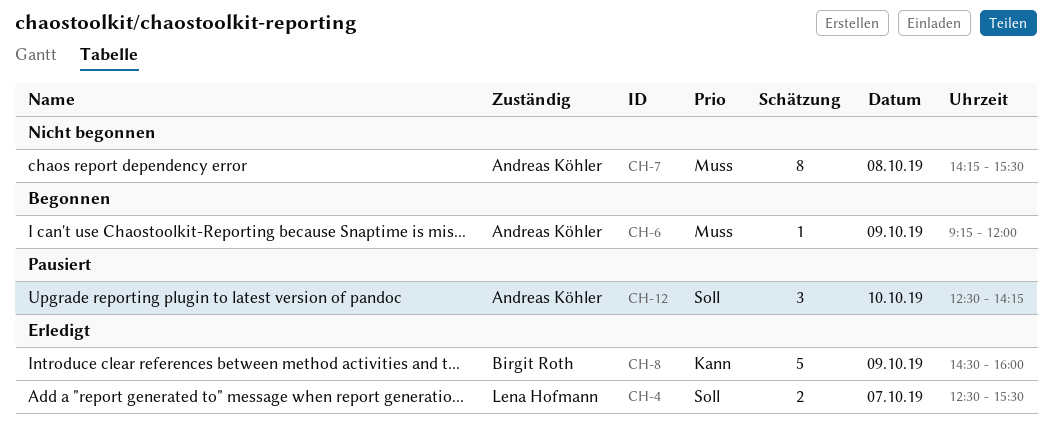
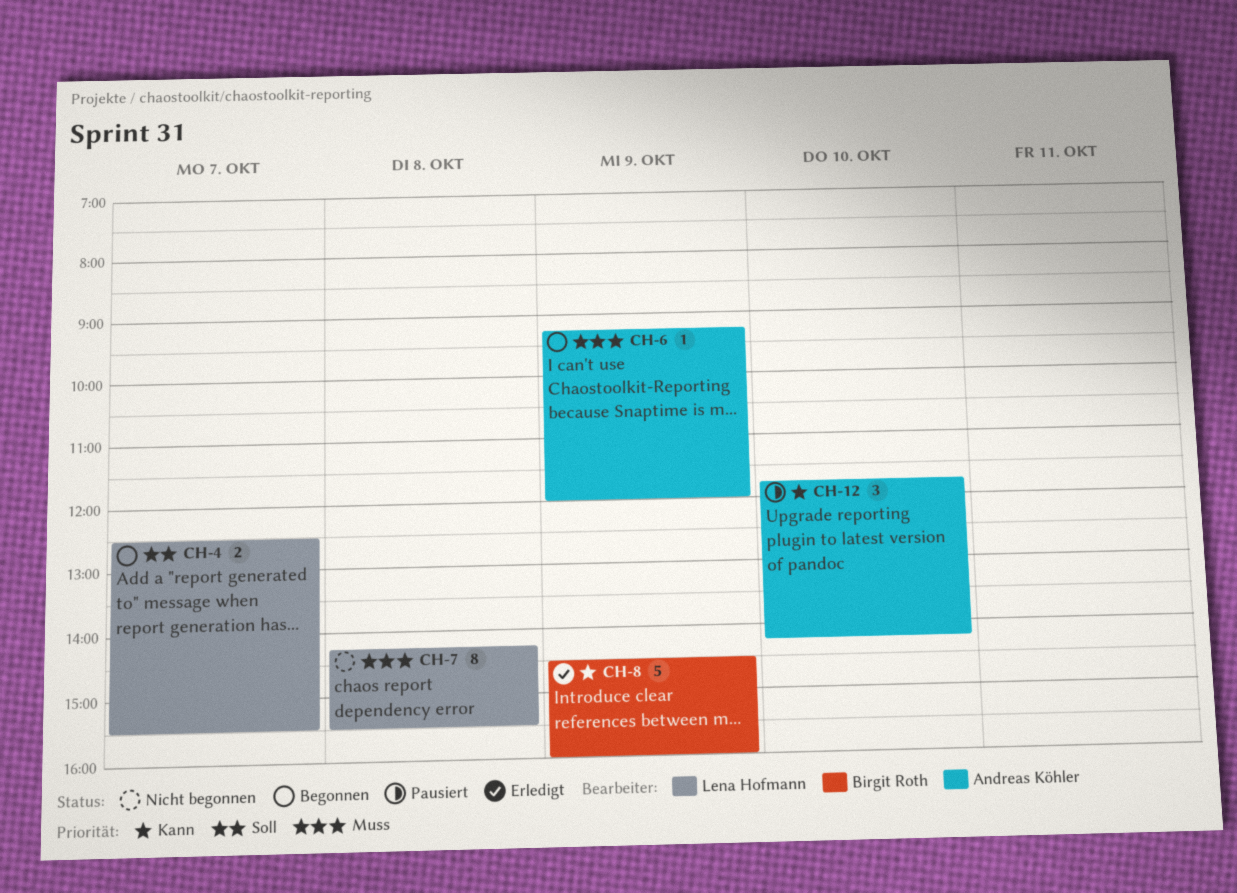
CH-4, status: Erledigt -> Begonnen
CH-7, owner: Andreas Köhler -> Lena Hofmann
CH-12, priority: Soll -> Kann
CH-12, begins: 12:30 -> 11:45

